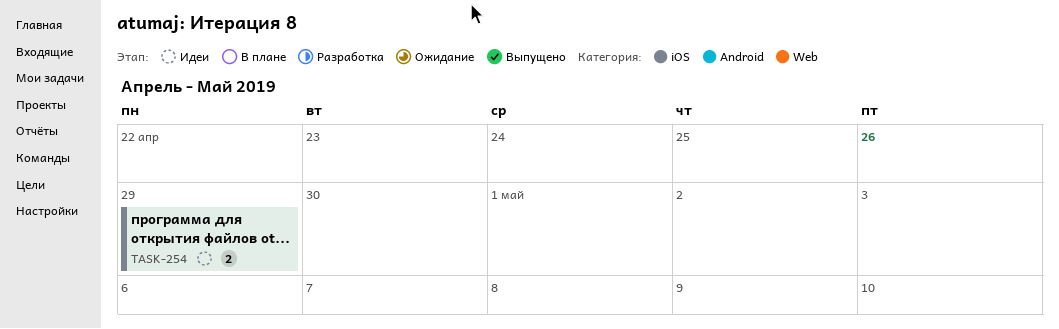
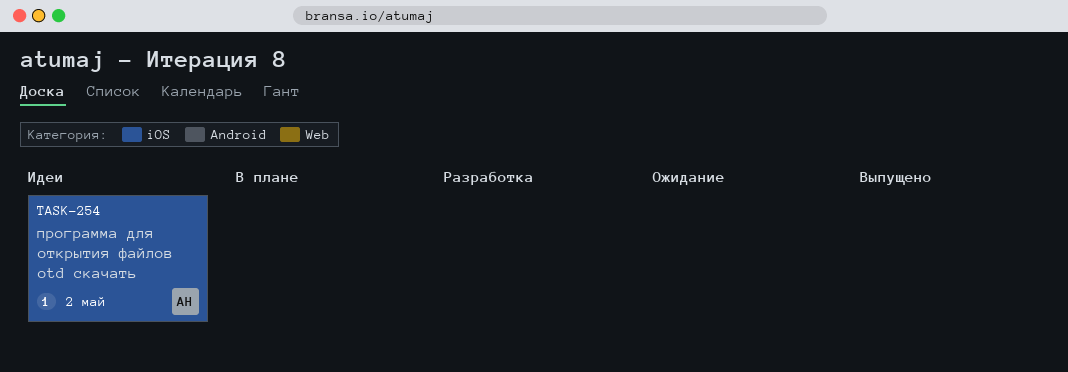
TASK-254, estimate: 2 -> 1
TASK-254, due: Apr 29 -> May 2

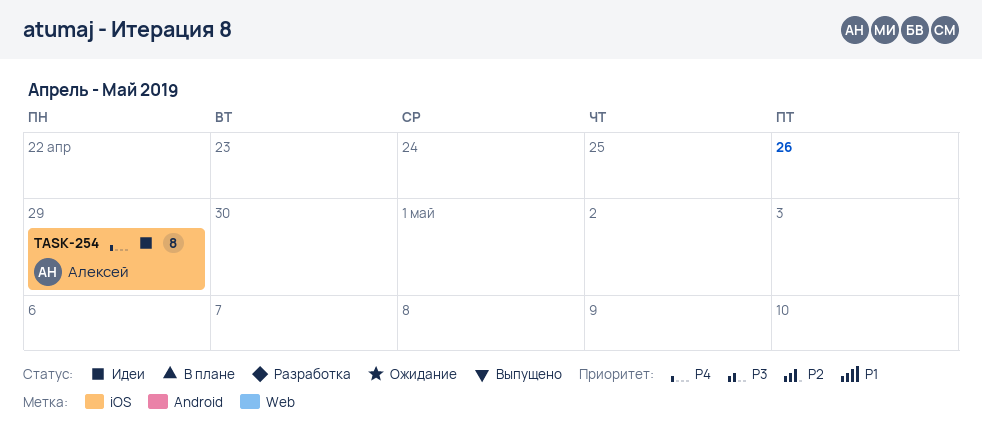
TASK-254, estimate: 1 -> 8
TASK-254, due: May 2 -> Apr 29

